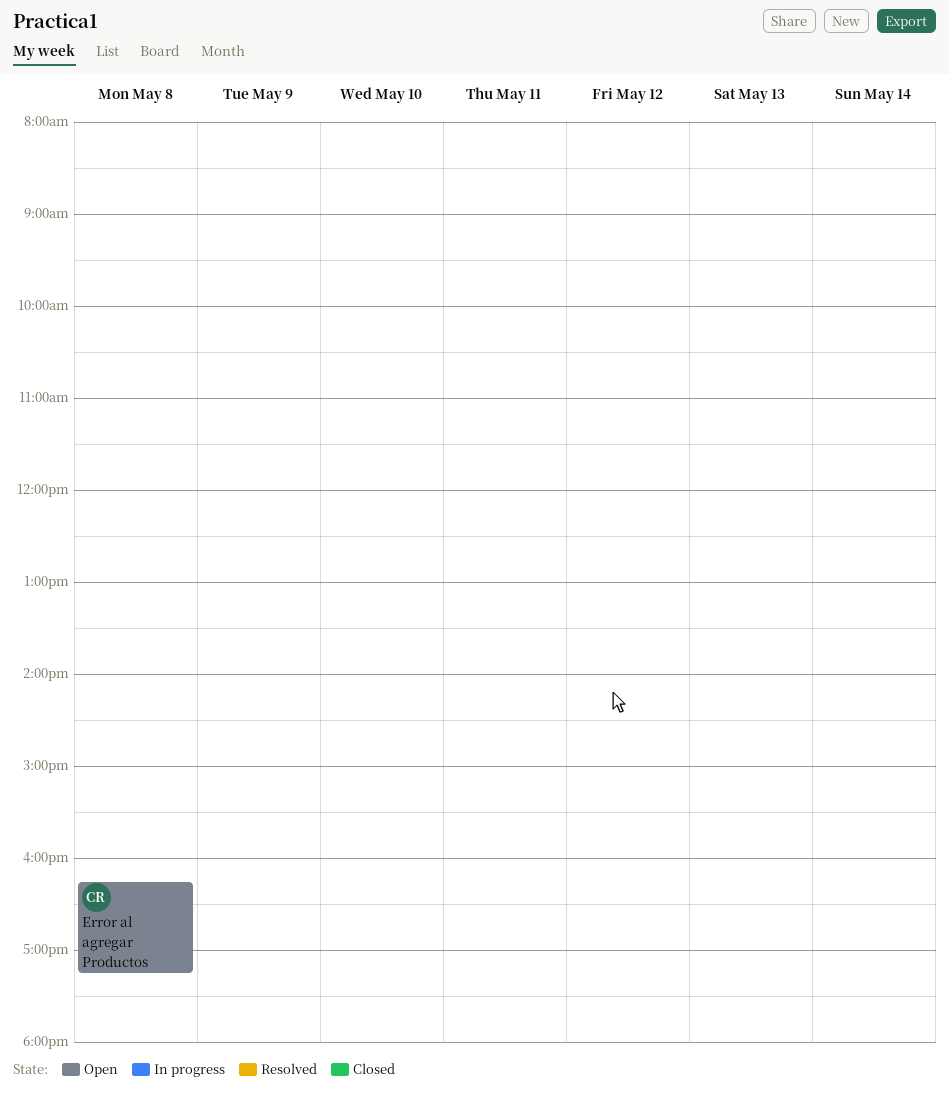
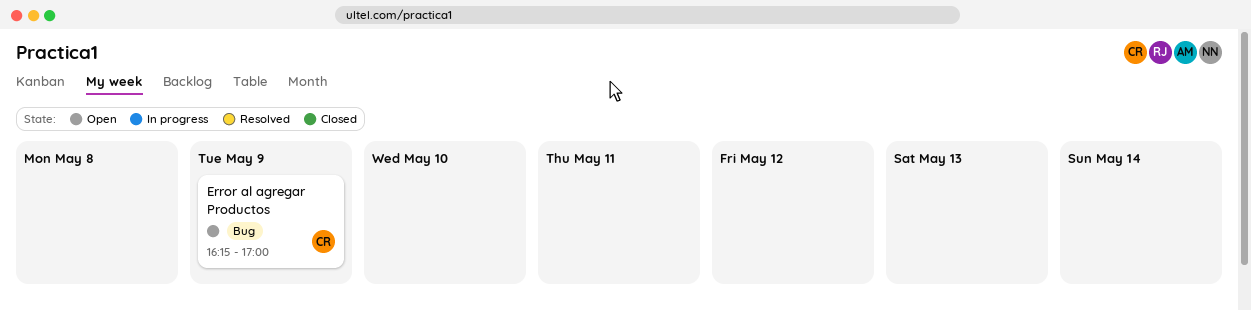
Error al agregar Productos, day: May 8 -> May 9
Error al agregar Productos, ends: 17:15 -> 17:00

